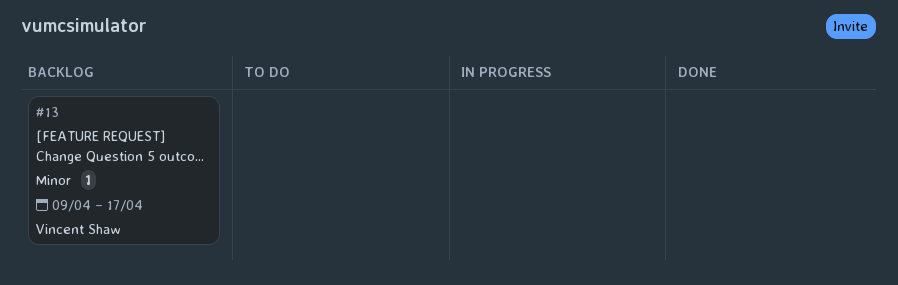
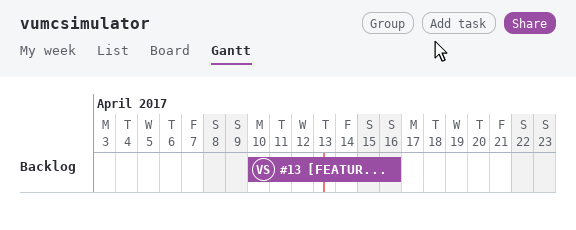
#13, start: Apr 9 -> Apr 10
#13, due: Apr 17 -> Apr 16

